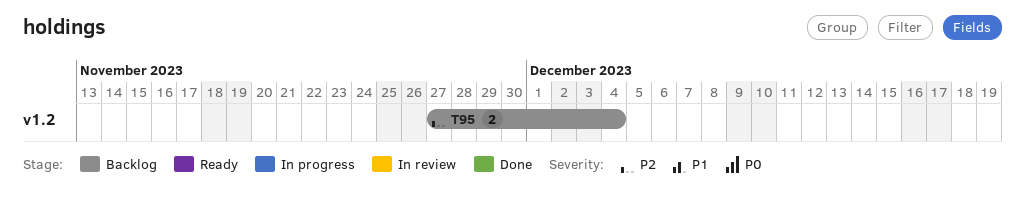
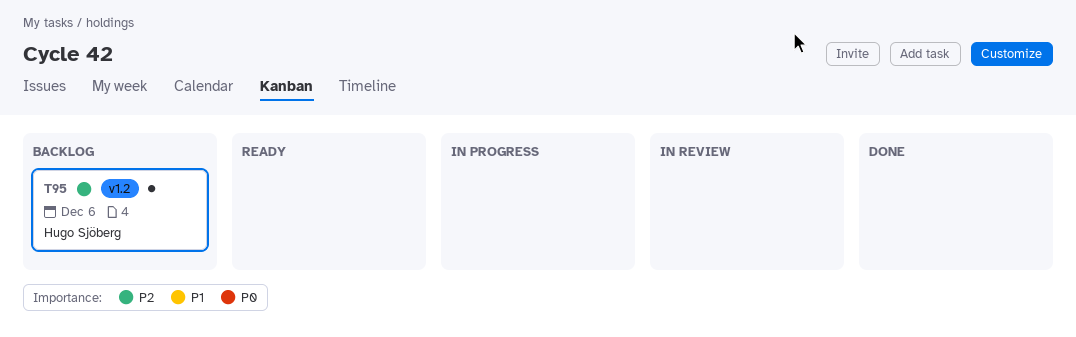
T95, estimate: 2 -> 1
T95, due: Dec 4 -> Dec 6

